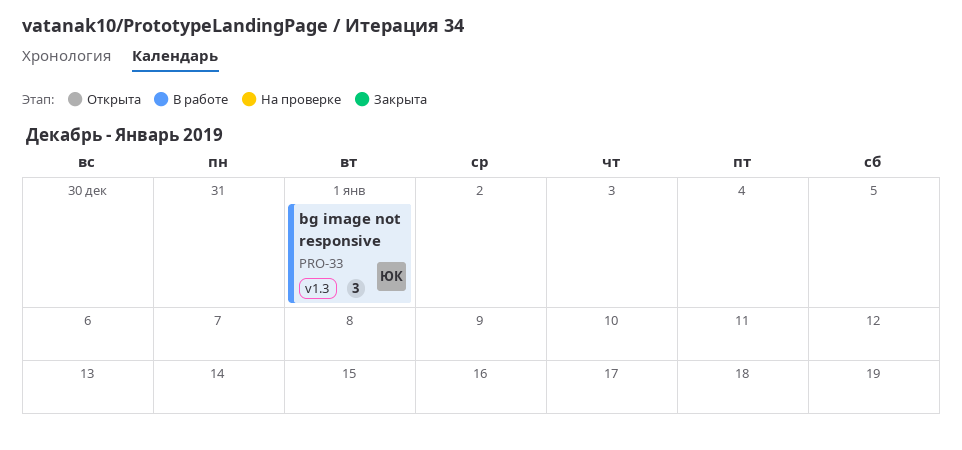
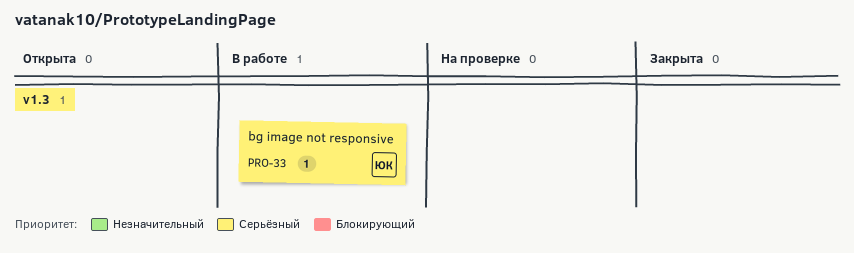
PRO-33, estimate: 3 -> 1

